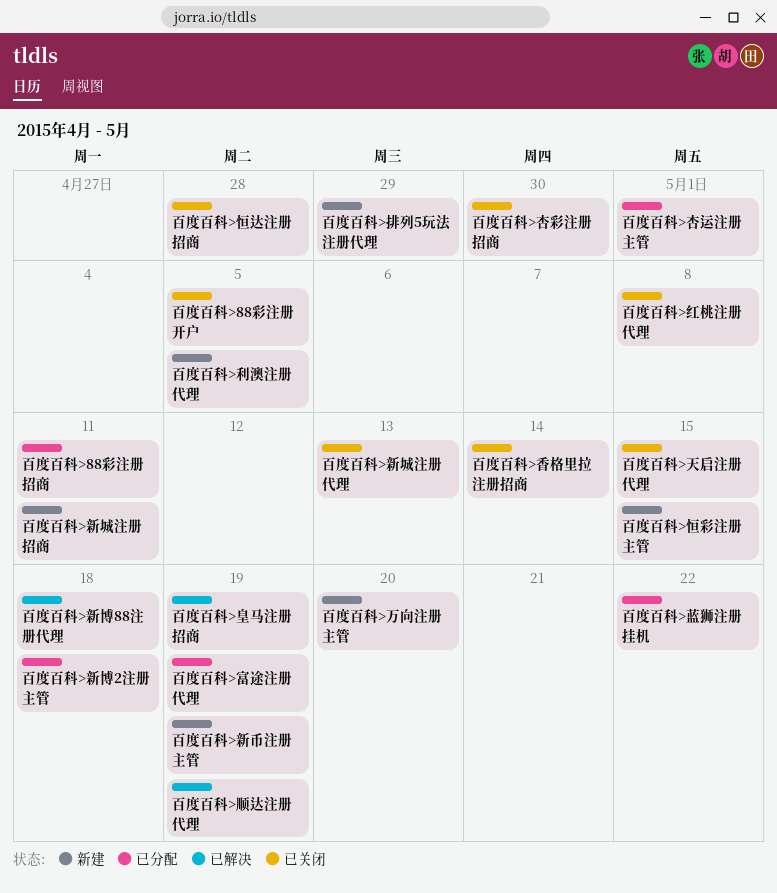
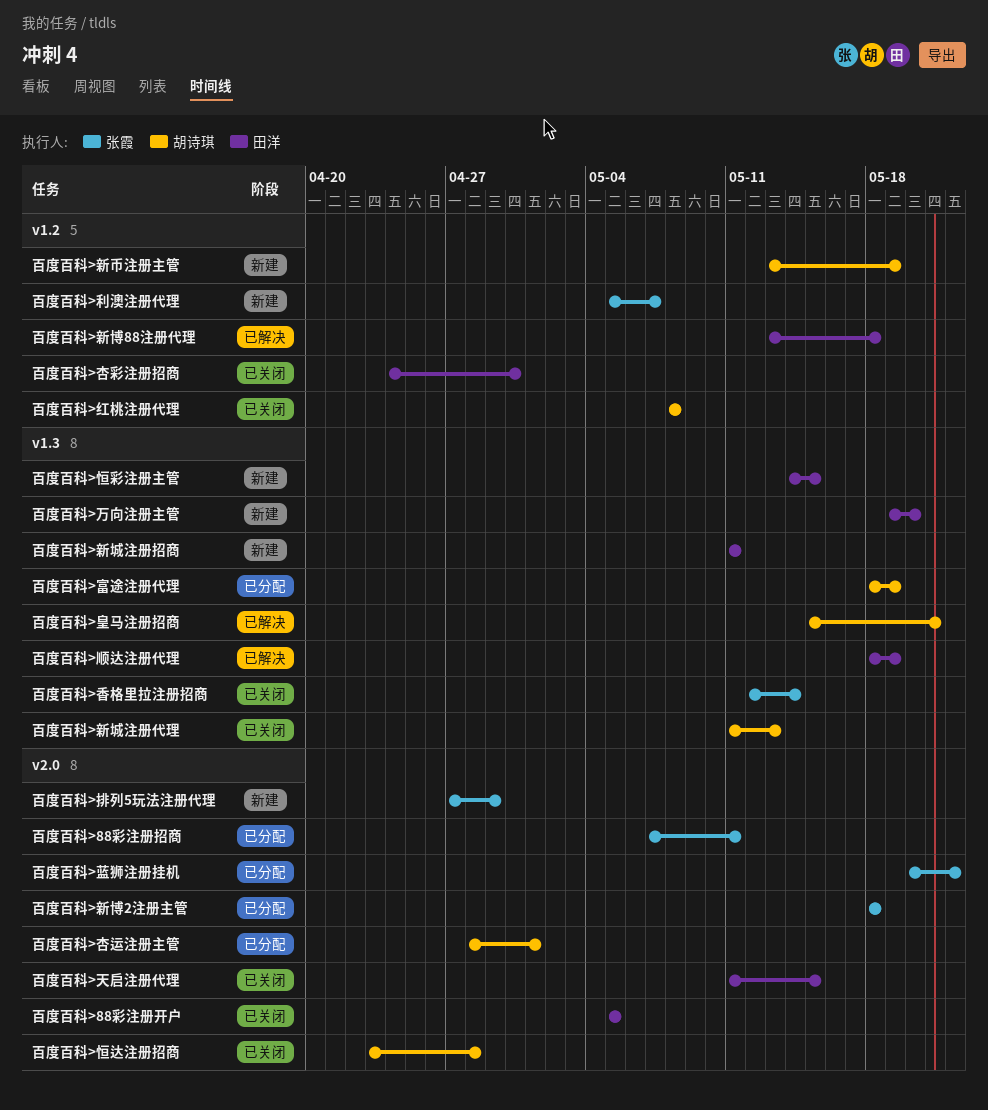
百度百科>利澳注册代理, due: May 5 -> May 7
百度百科>皇马注册招商, due: May 19 -> May 21

